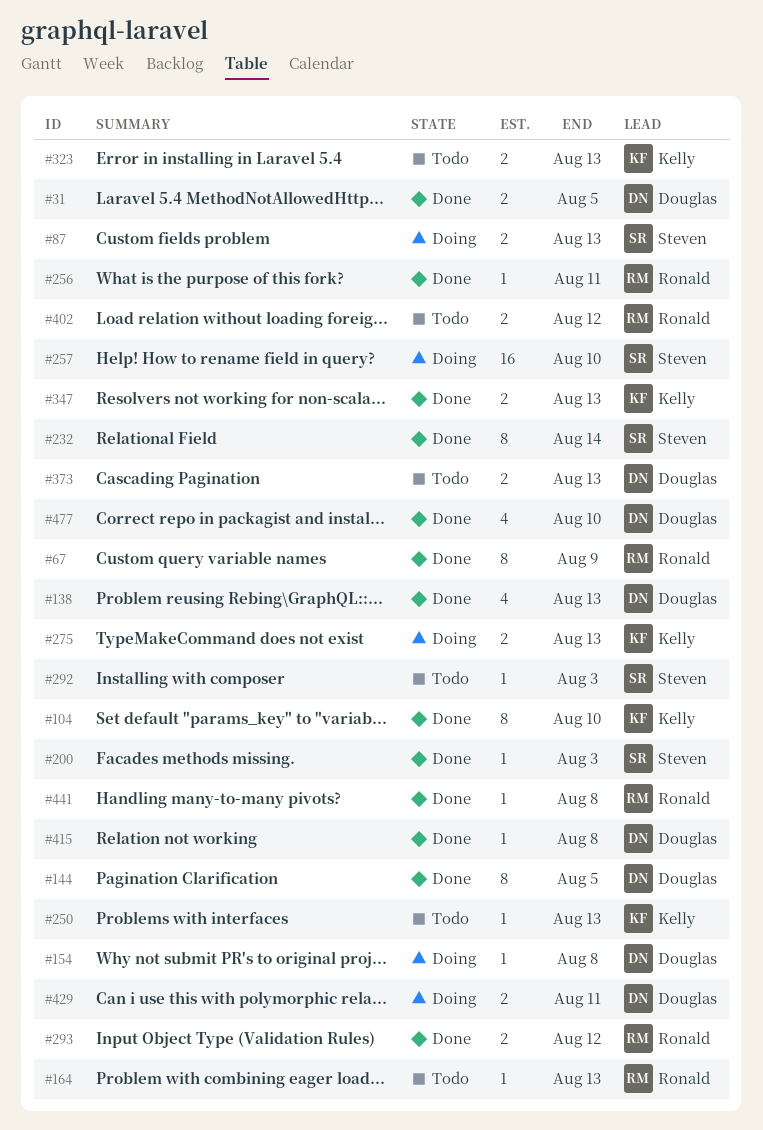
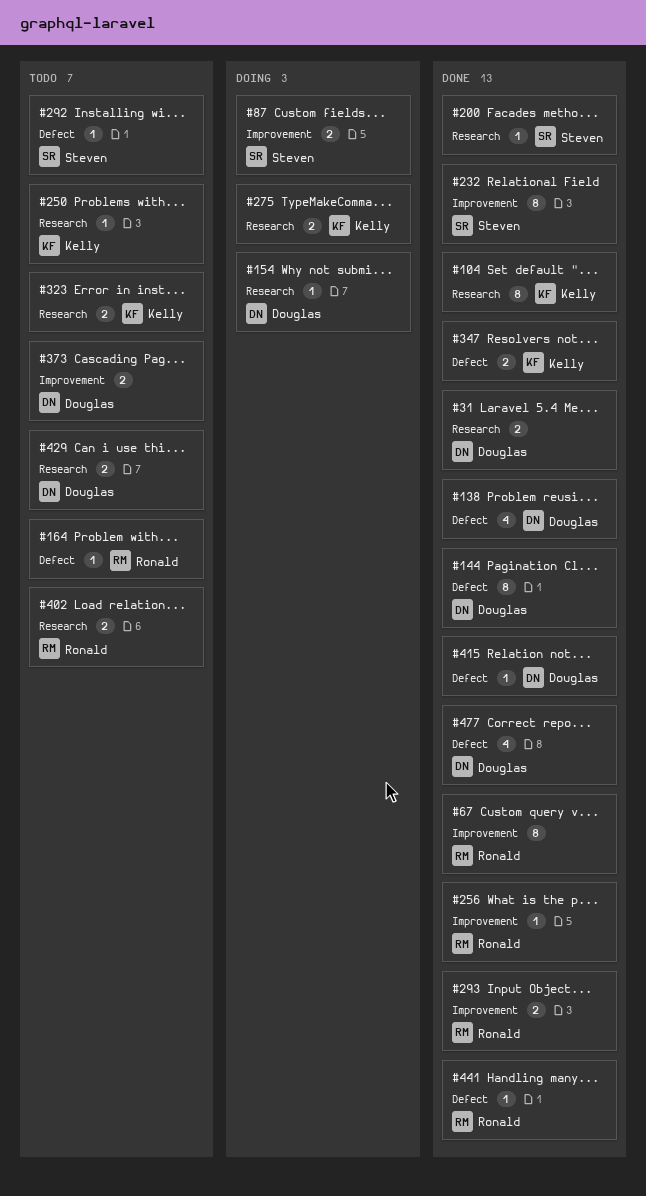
#257: present -> none
#429, status: Doing -> Todo

